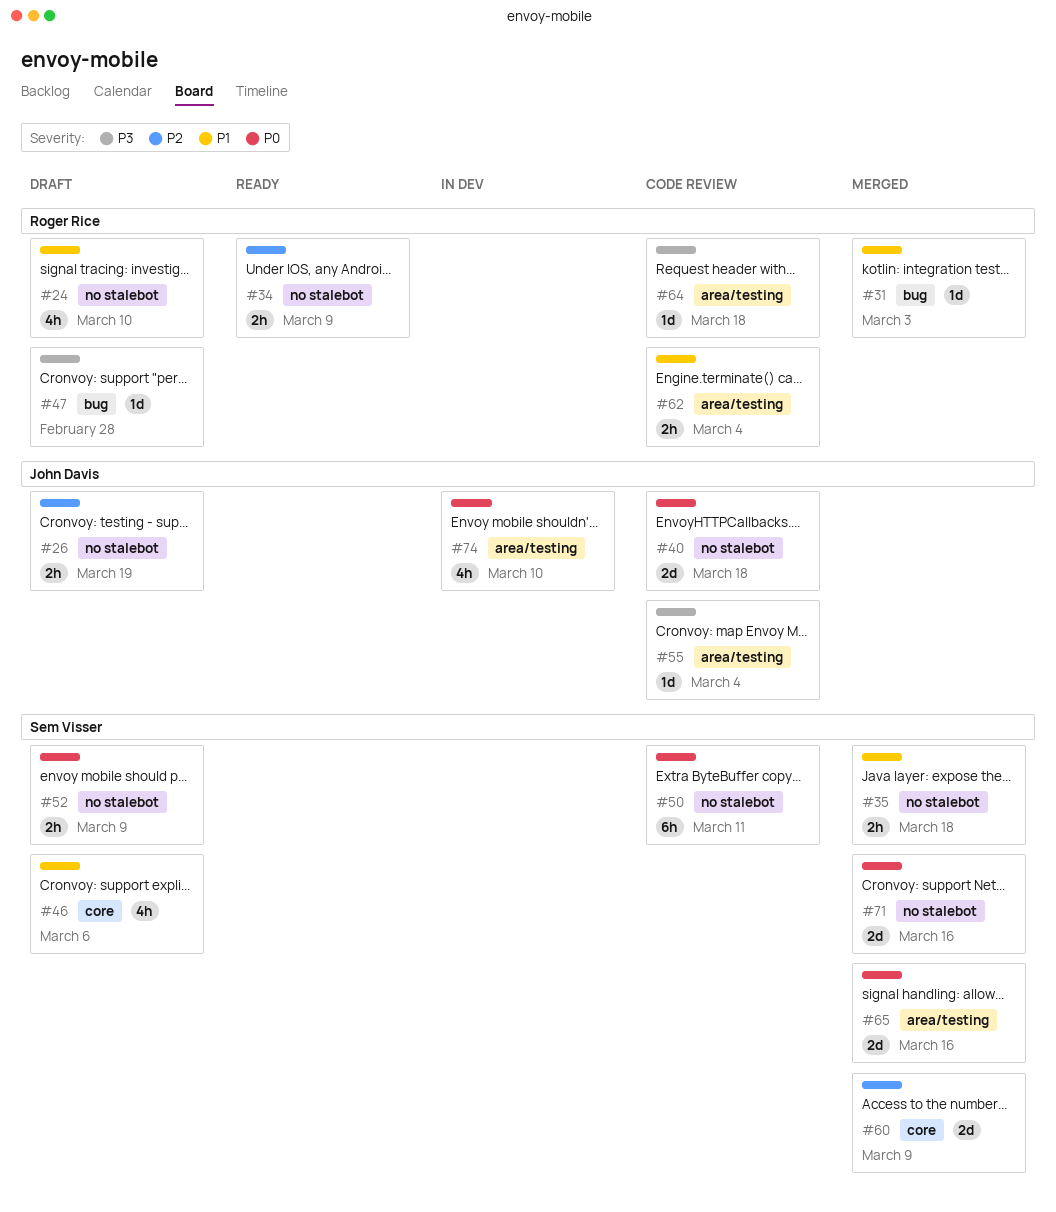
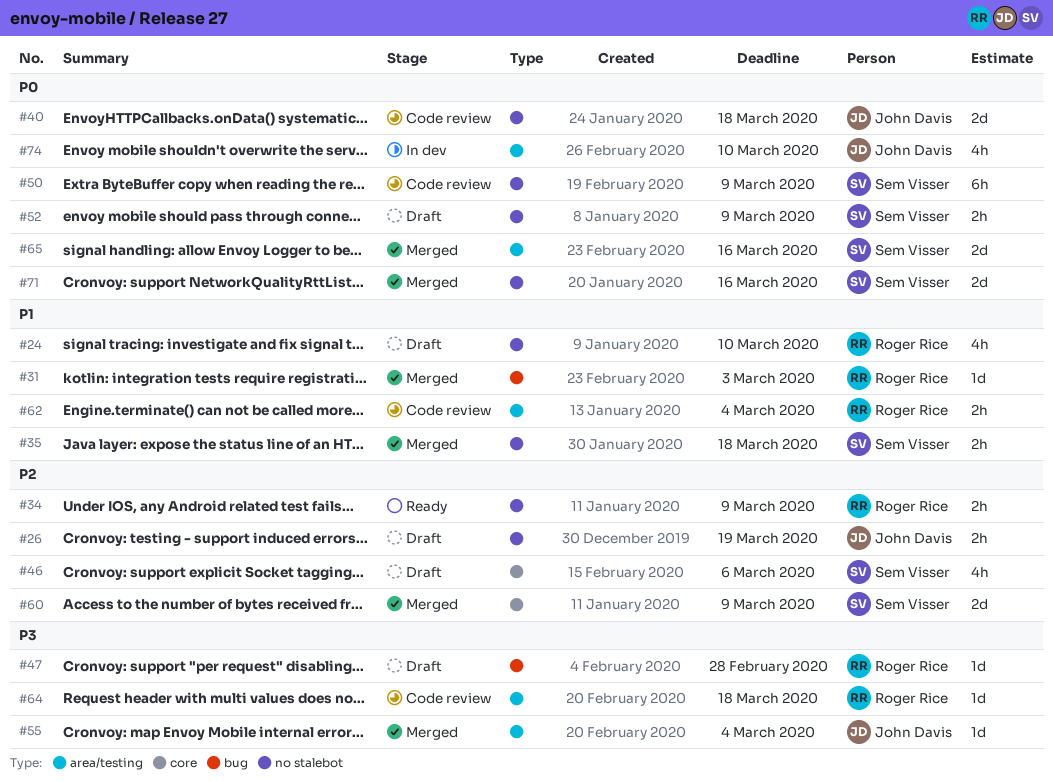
#46, priority: P1 -> P2
#50, due: Mar 11 -> Mar 9
#55, status: Code review -> Merged

